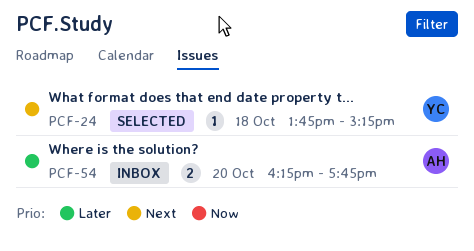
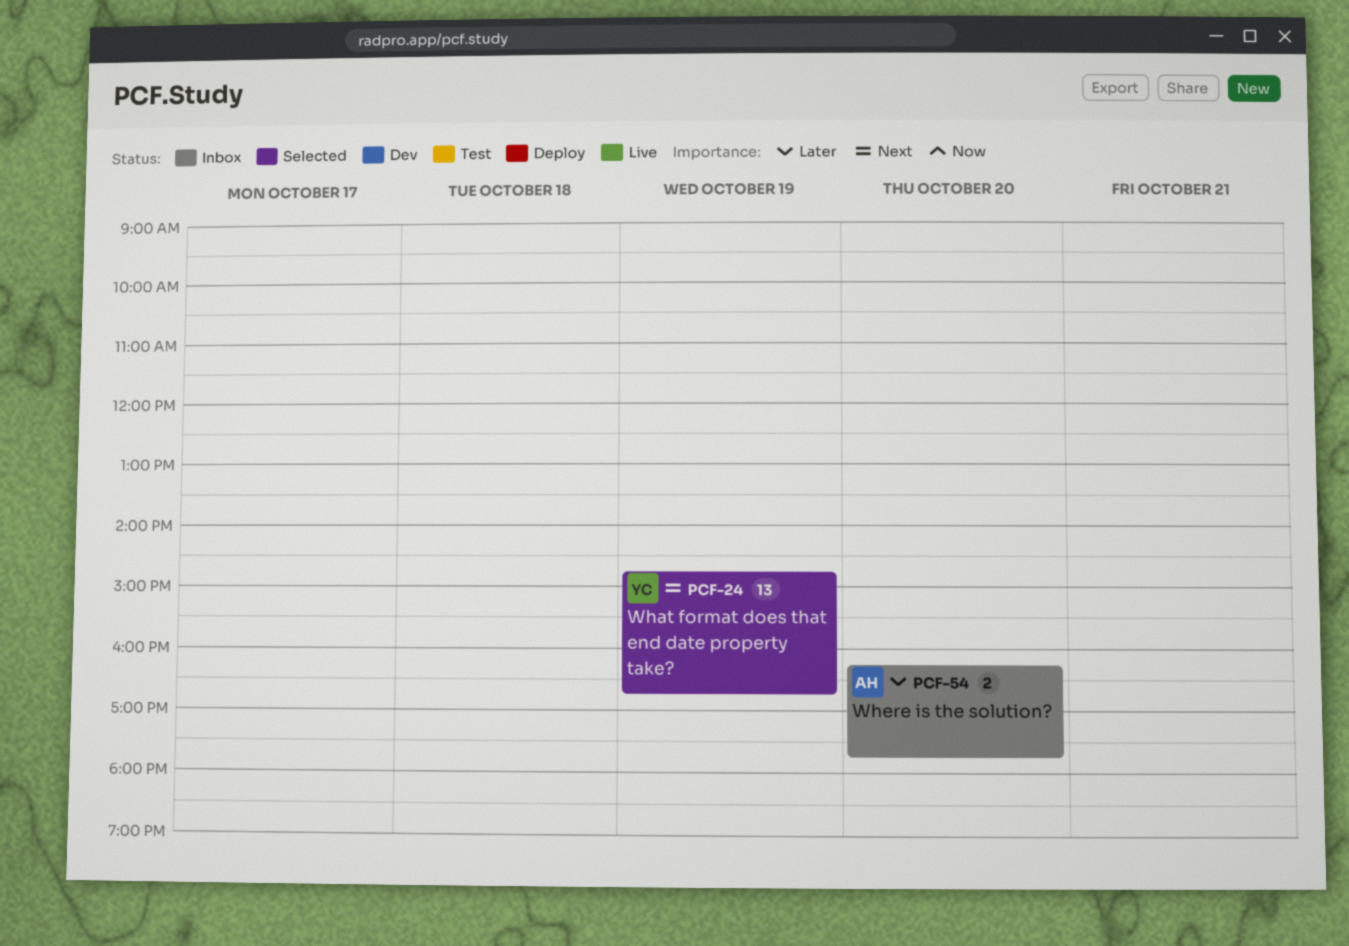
PCF-24, estimate: 1 -> 13
PCF-24, day: Oct 18 -> Oct 19
PCF-24, begins: 13:45 -> 14:45
PCF-24, ends: 15:15 -> 16:45

